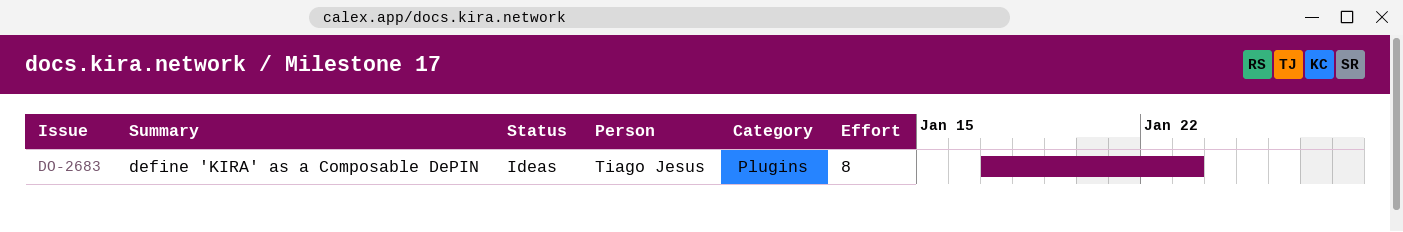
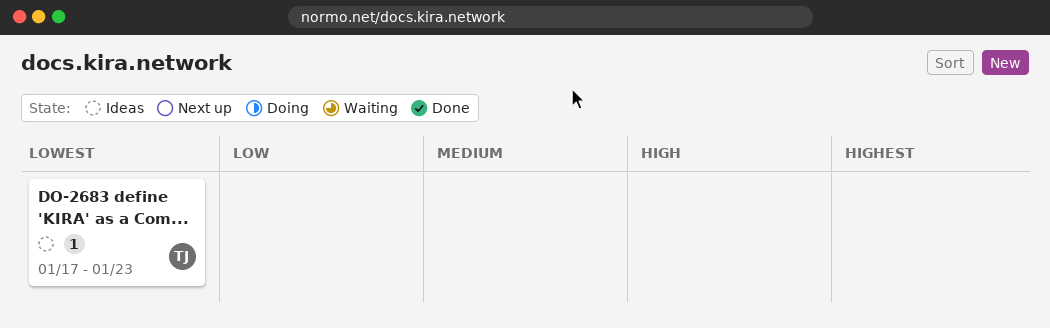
DO-2683, estimate: 8 -> 1

